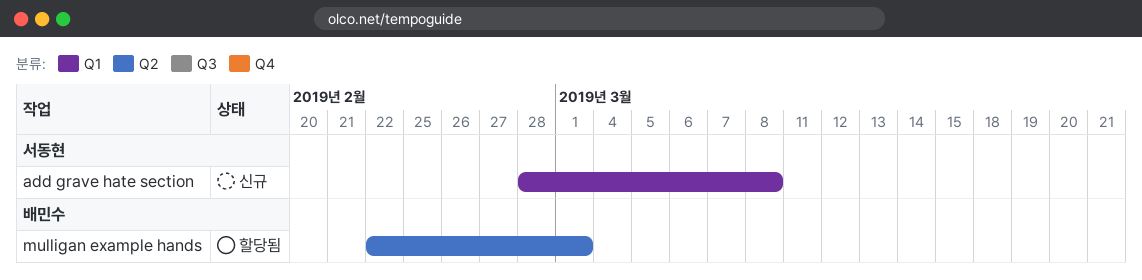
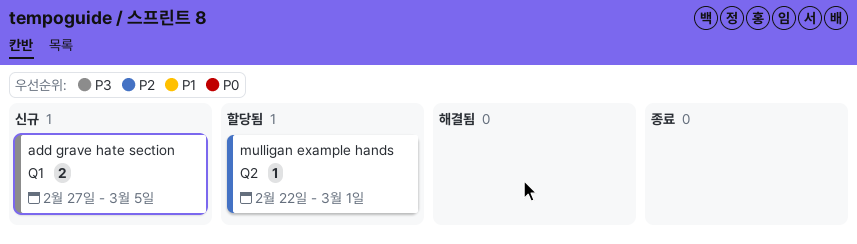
add grave hate section, start: Feb 28 -> Feb 27
add grave hate section, due: Mar 8 -> Mar 5

